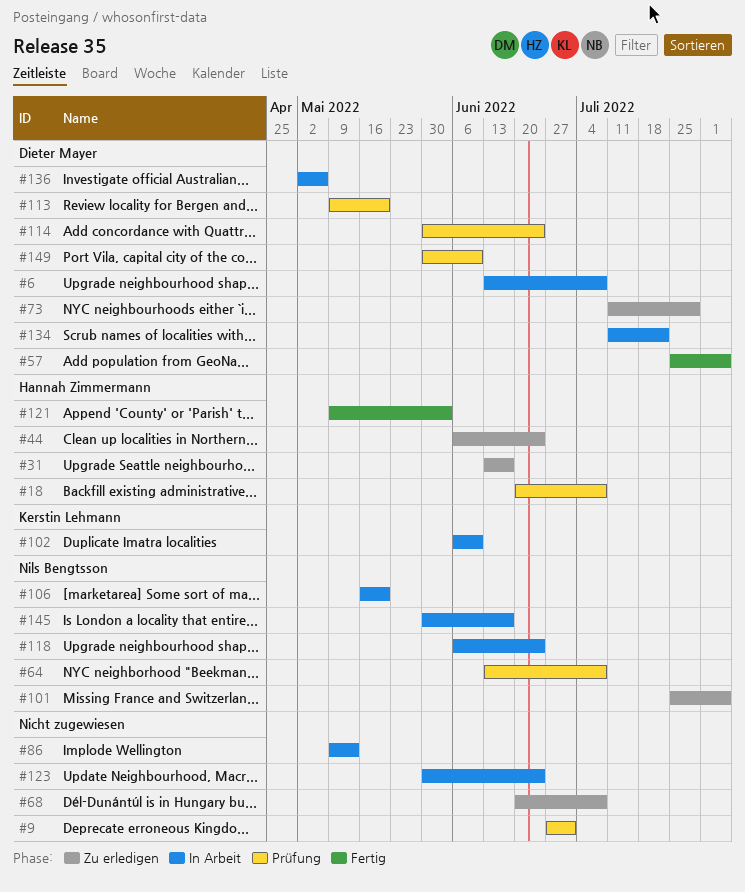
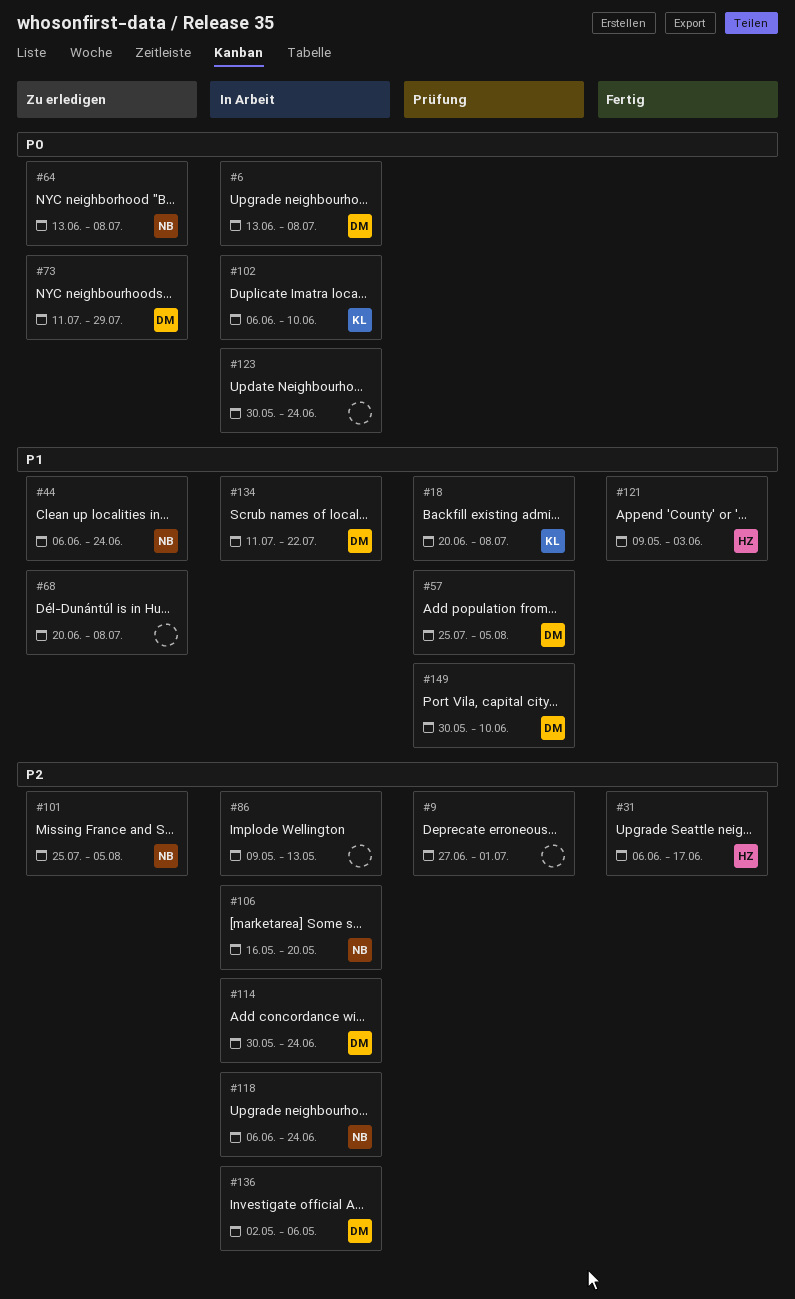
#18, owner: Hannah Zimmermann -> Kerstin Lehmann
#31, status: Zu erledigen -> Fertig
#31, start: Jun 13 -> Jun 6
#44, owner: Hannah Zimmermann -> Nils Bengtsson
#57, status: Fertig -> Prüfung
#64, status: Prüfung -> Zu erledigen
#113: present -> none
#114, status: Prüfung -> In Arbeit
#145: present -> none

